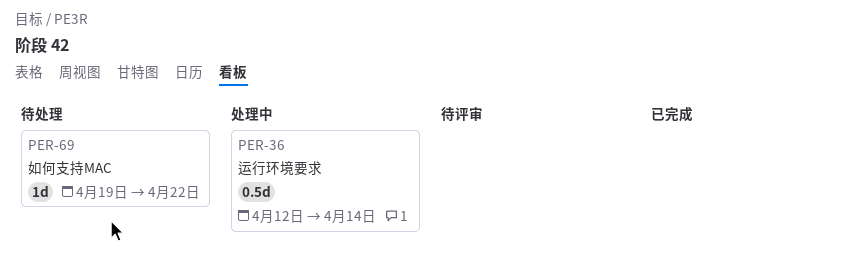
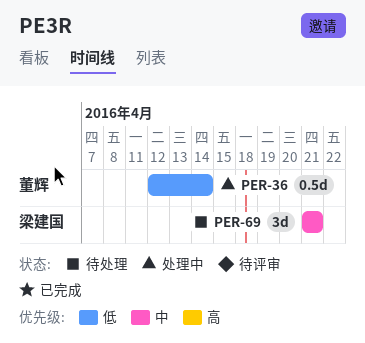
PER-69, estimate: 1d -> 3d
PER-69, start: Apr 19 -> Apr 21
PER-69, due: Apr 22 -> Apr 21

